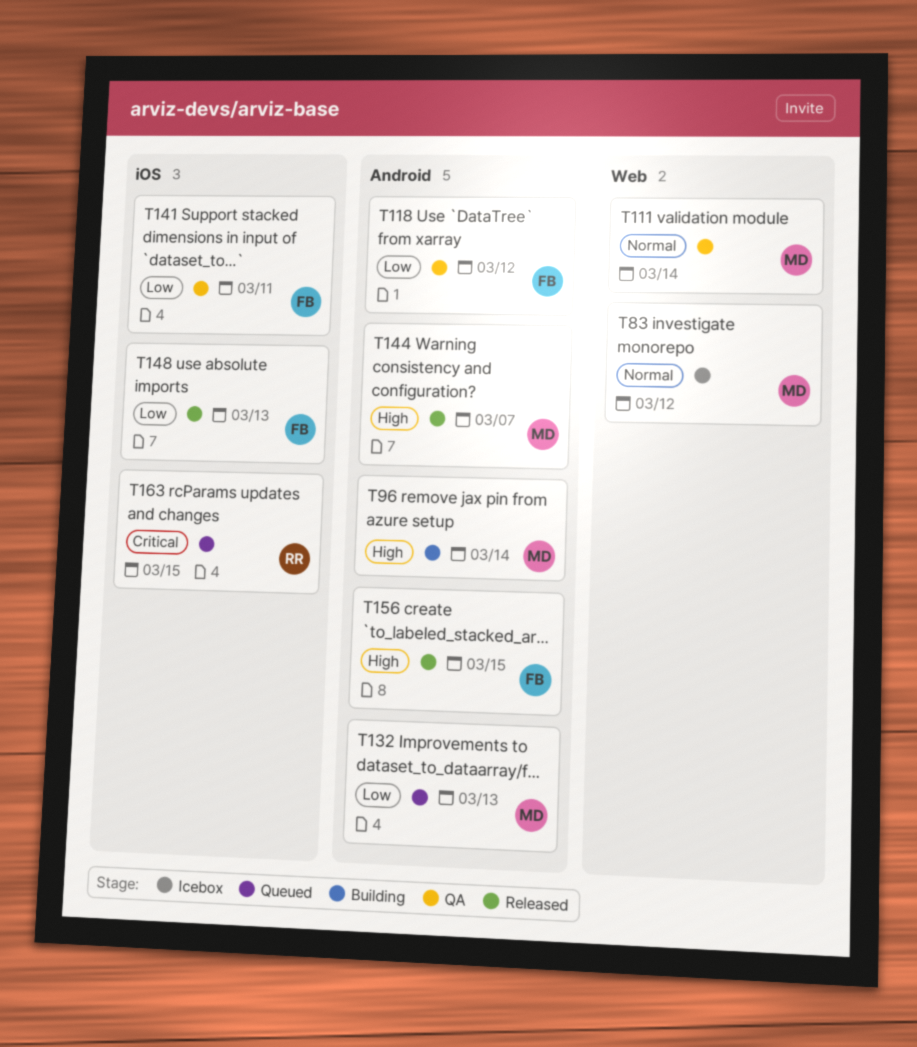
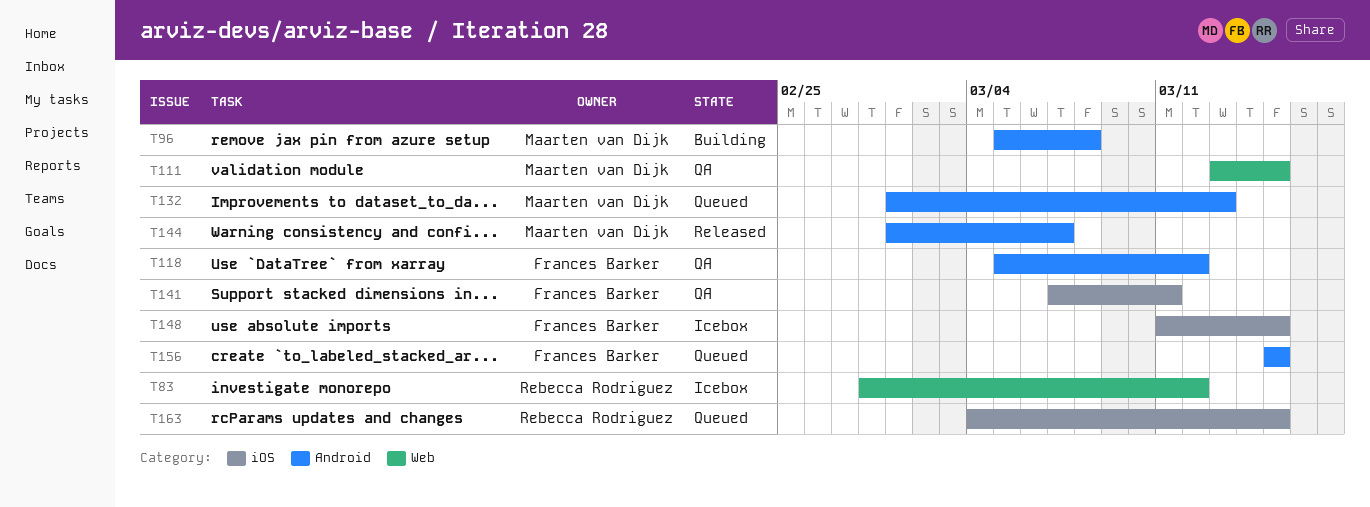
T83, owner: Maarten van Dijk -> Rebecca Rodriguez
T96, due: Mar 14 -> Mar 8
T111, due: Mar 14 -> Mar 15
T148, status: Released -> Icebox
T148, due: Mar 13 -> Mar 15
T156, status: Released -> Queued

